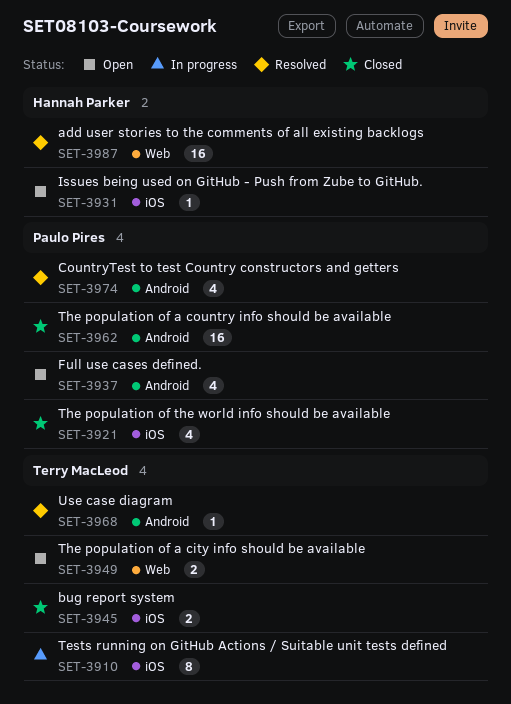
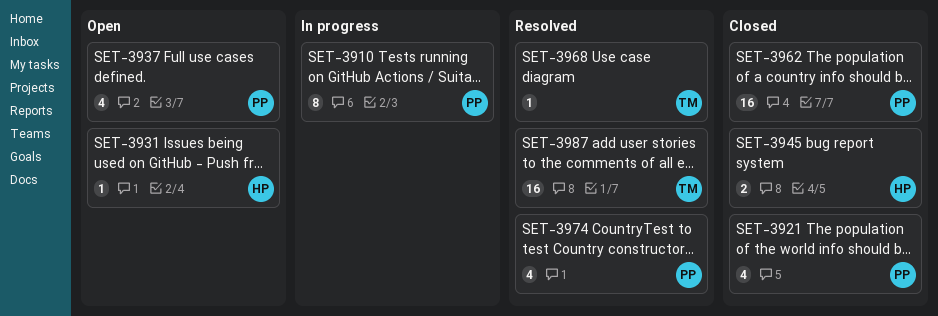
SET-3910, owner: Terry MacLeod -> Paulo Pires
SET-3945, owner: Terry MacLeod -> Hannah Parker
SET-3949: present -> none
SET-3987, owner: Hannah Parker -> Terry MacLeod

